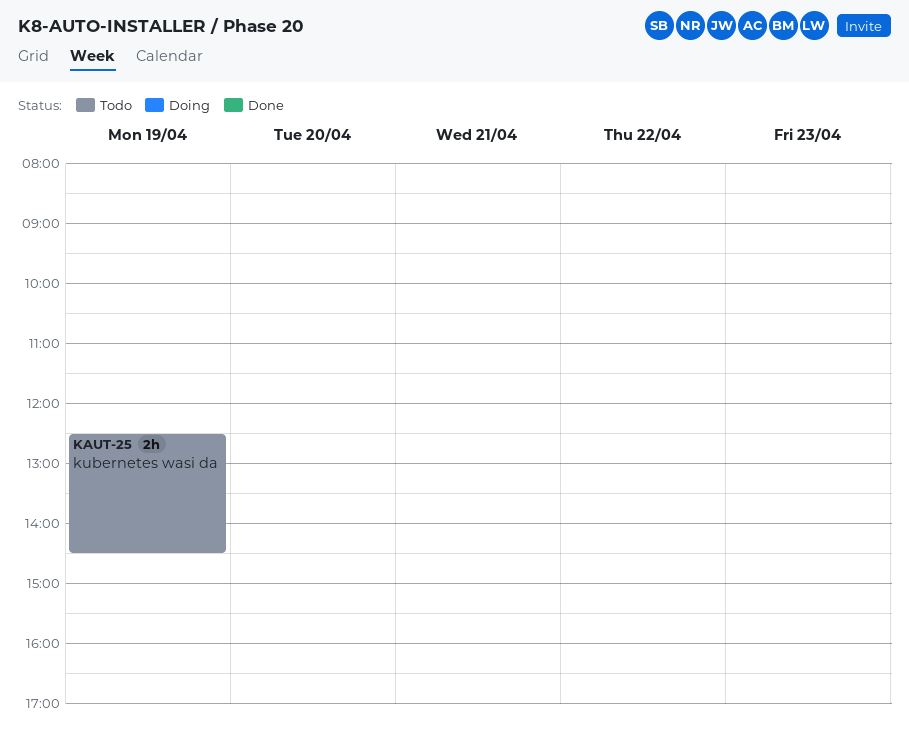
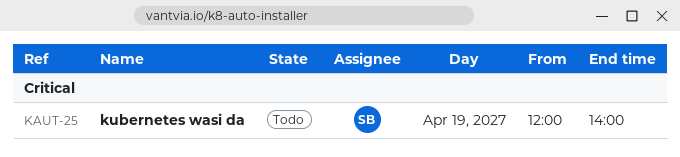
KAUT-25, begins: 12:30 -> 12:00
KAUT-25, ends: 14:30 -> 14:00

